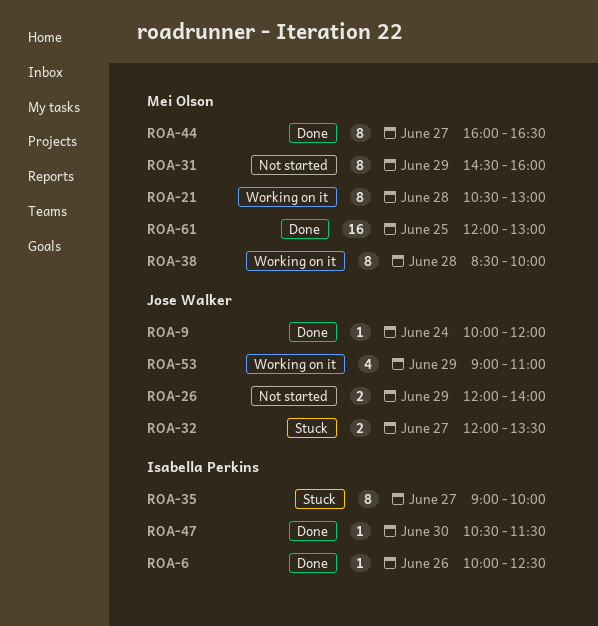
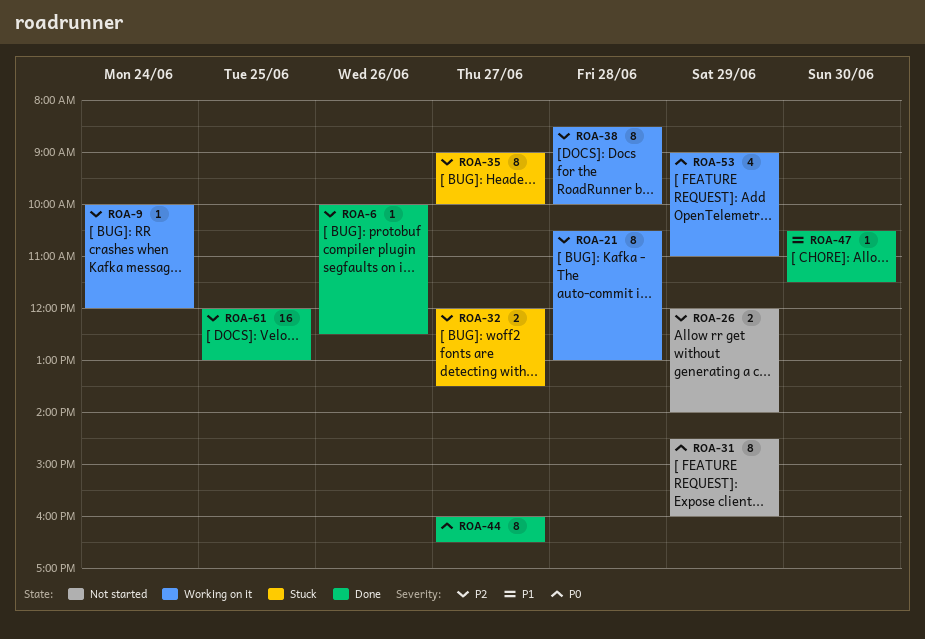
ROA-9, status: Done -> Working on it

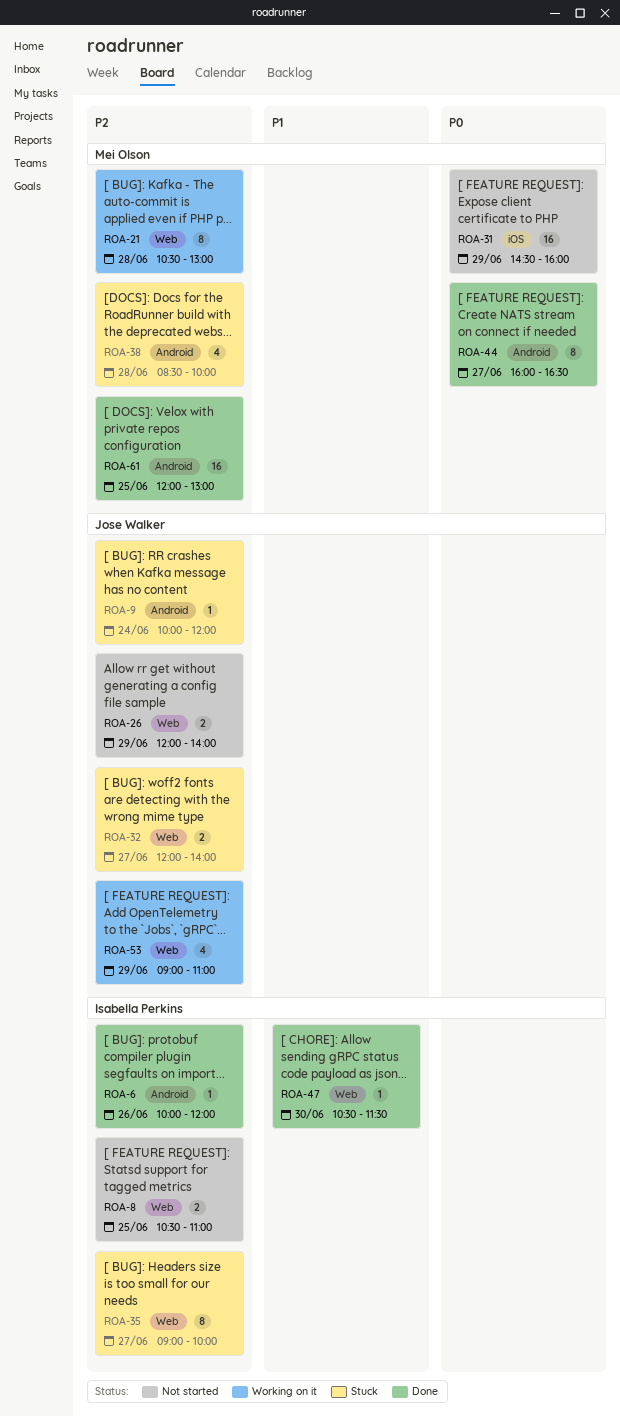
ROA-6, ends: 12:30 -> 12:00
ROA-8: none -> present
ROA-9, status: Working on it -> Stuck
ROA-31, estimate: 8 -> 16
ROA-32, ends: 13:30 -> 14:00
ROA-38, status: Working on it -> Stuck
ROA-38, estimate: 8 -> 4
ROA-53, priority: P0 -> P2

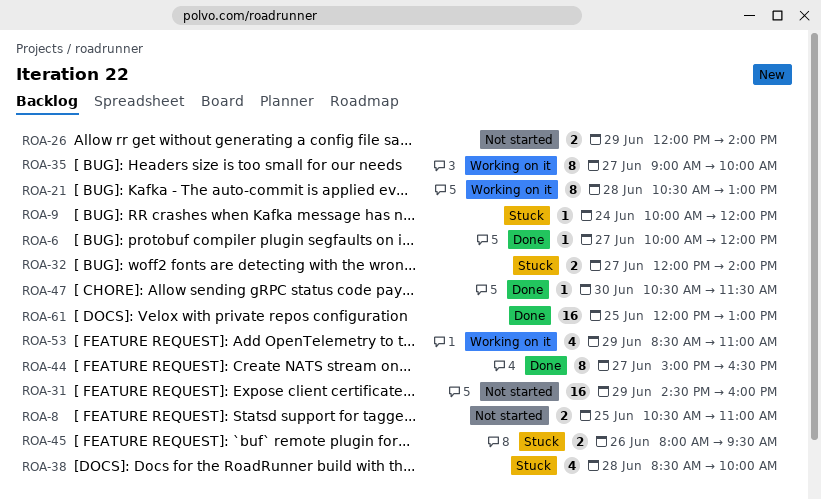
ROA-6, day: Jun 26 -> Jun 27
ROA-35, status: Stuck -> Working on it
ROA-44, begins: 16:00 -> 15:00
ROA-45: none -> present
ROA-53, begins: 09:00 -> 08:30

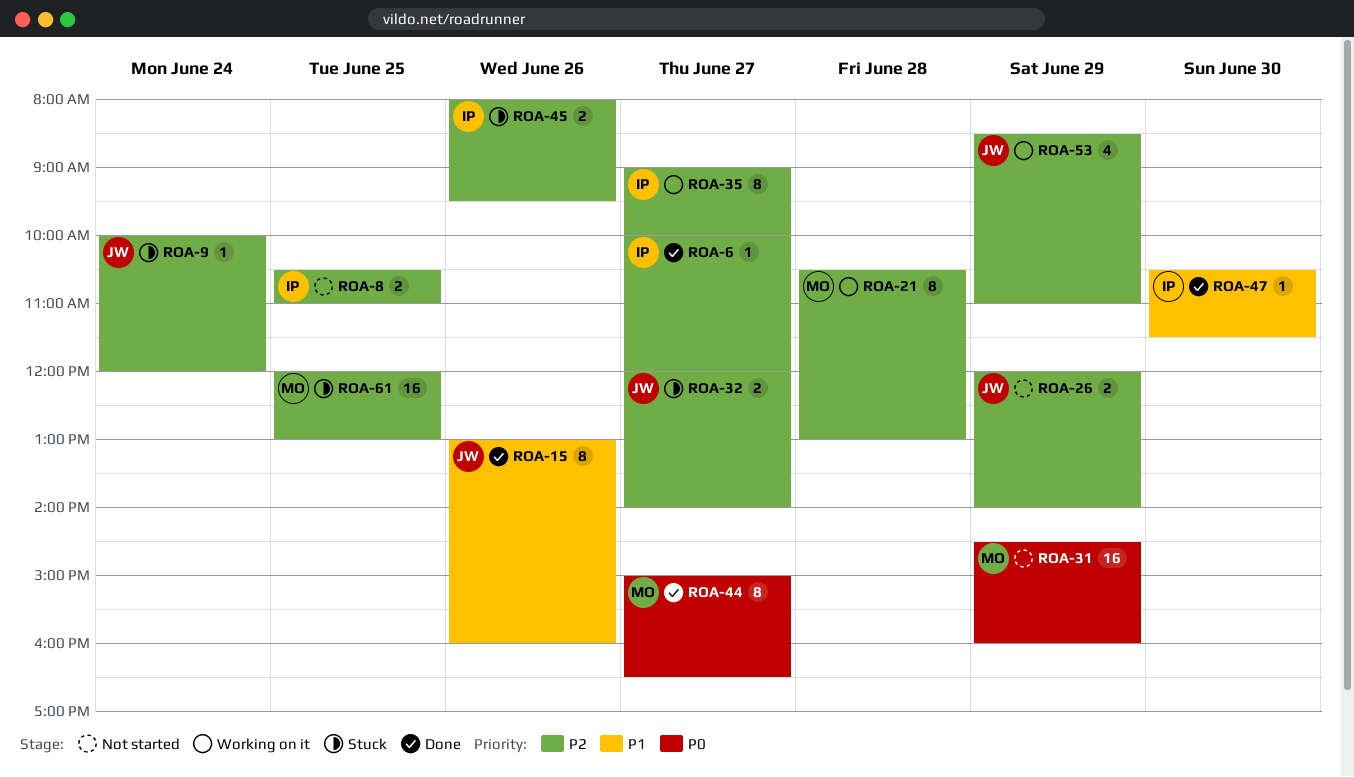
ROA-15: none -> present
ROA-38: present -> none
ROA-61, status: Done -> Stuck

